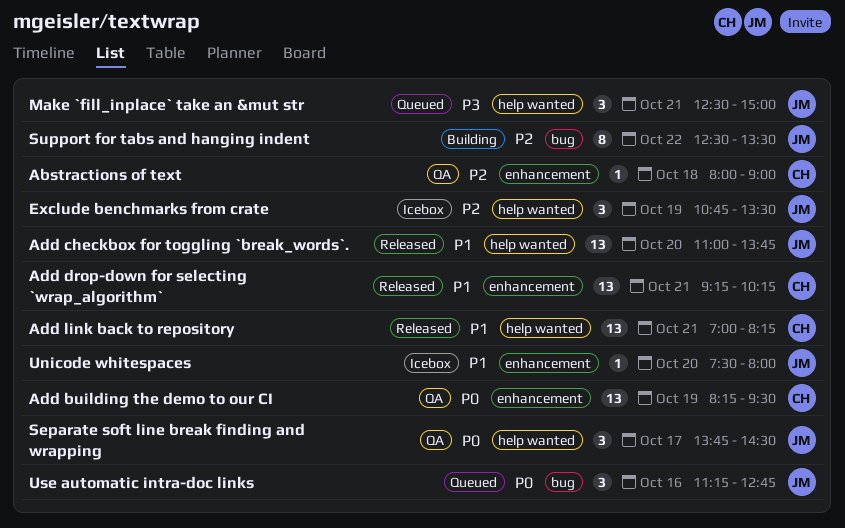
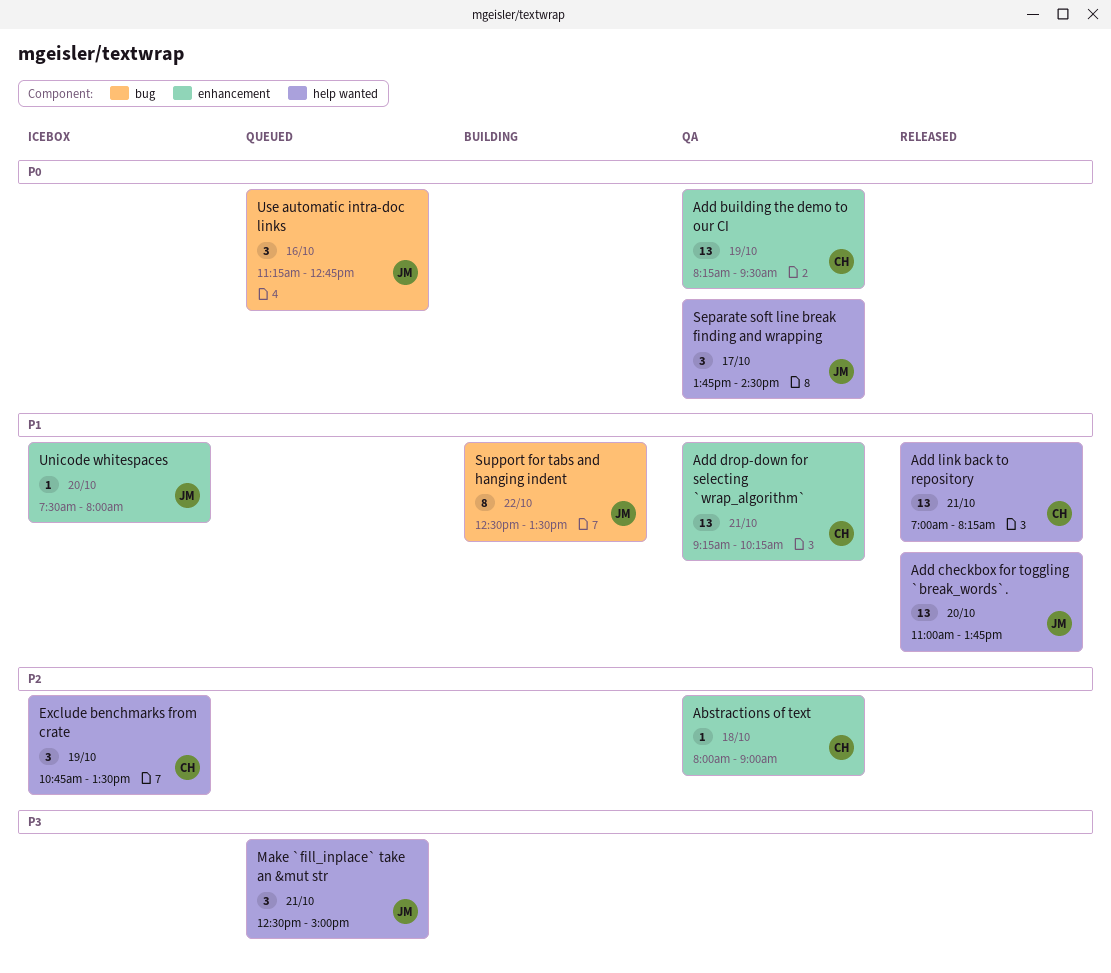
Add drop-down for selecting `wrap_algorithm`, status: Released -> QA
Exclude benchmarks from crate, owner: JM -> CH
Support for tabs and hanging indent, priority: P2 -> P1

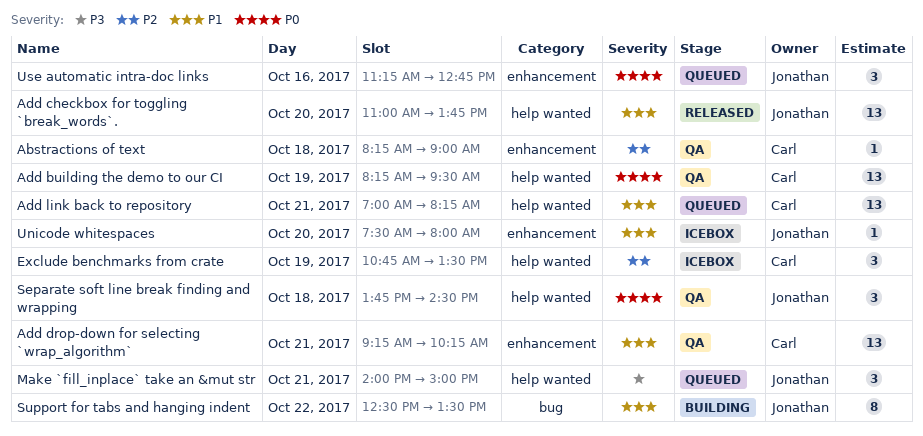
Abstractions of text, begins: 08:00 -> 08:15
Add building the demo to our CI, label: enhancement -> help wanted
Add link back to repository, status: Released -> Queued
Make `fill_inplace` take an &mut str, begins: 12:30 -> 14:00
Separate soft line break finding and wrapping, day: Oct 17 -> Oct 18
Use automatic intra-doc links, label: bug -> enhancement

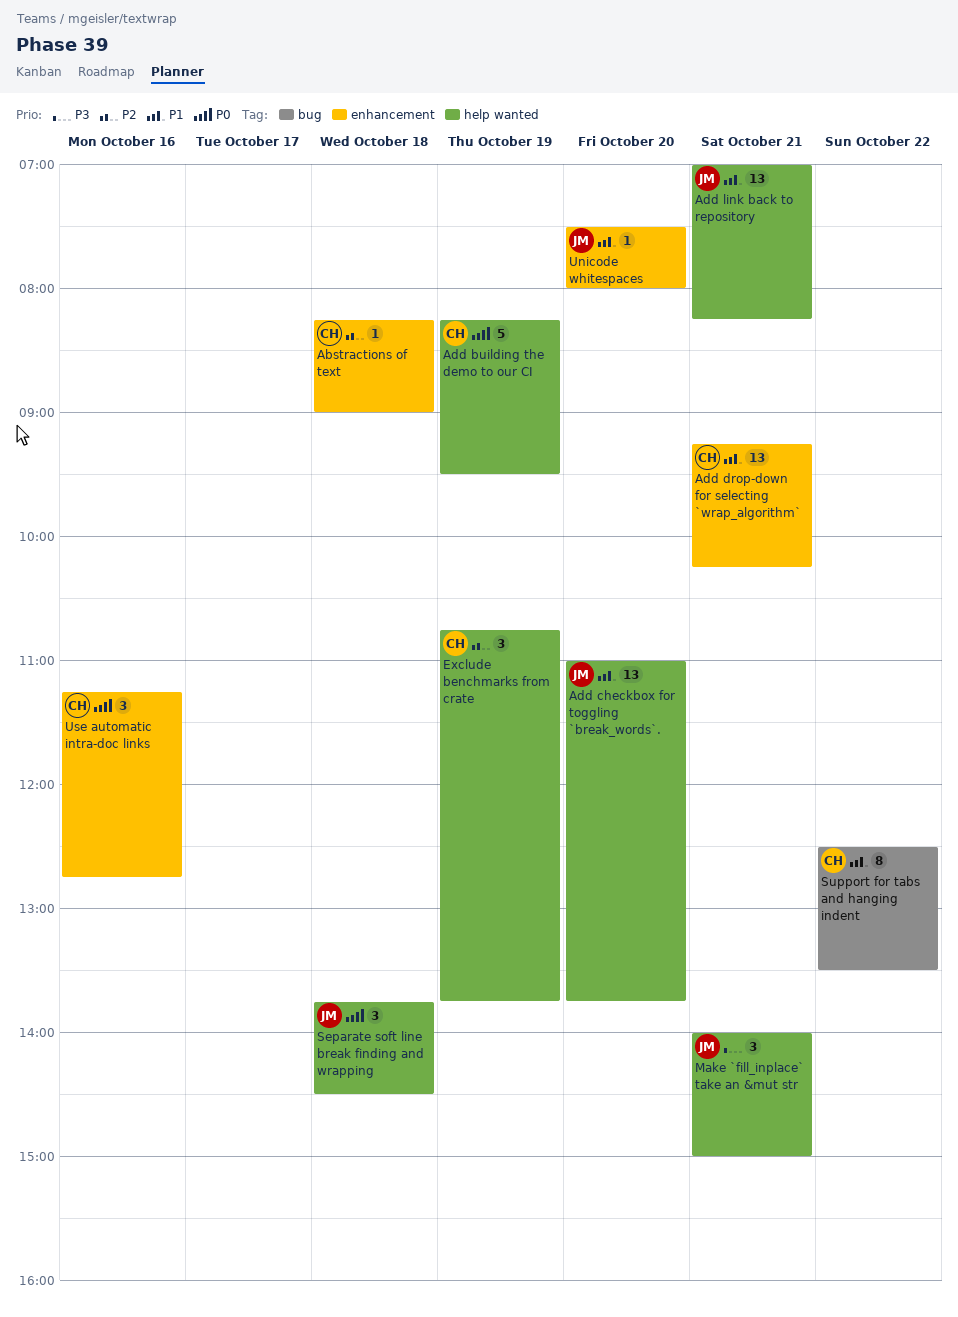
Add building the demo to our CI, estimate: 13 -> 5
Add link back to repository, owner: Carl -> Jonathan
Exclude benchmarks from crate, ends: 13:30 -> 13:45
Support for tabs and hanging indent, owner: Jonathan -> Carl
Use automatic intra-doc links, owner: Jonathan -> Carl

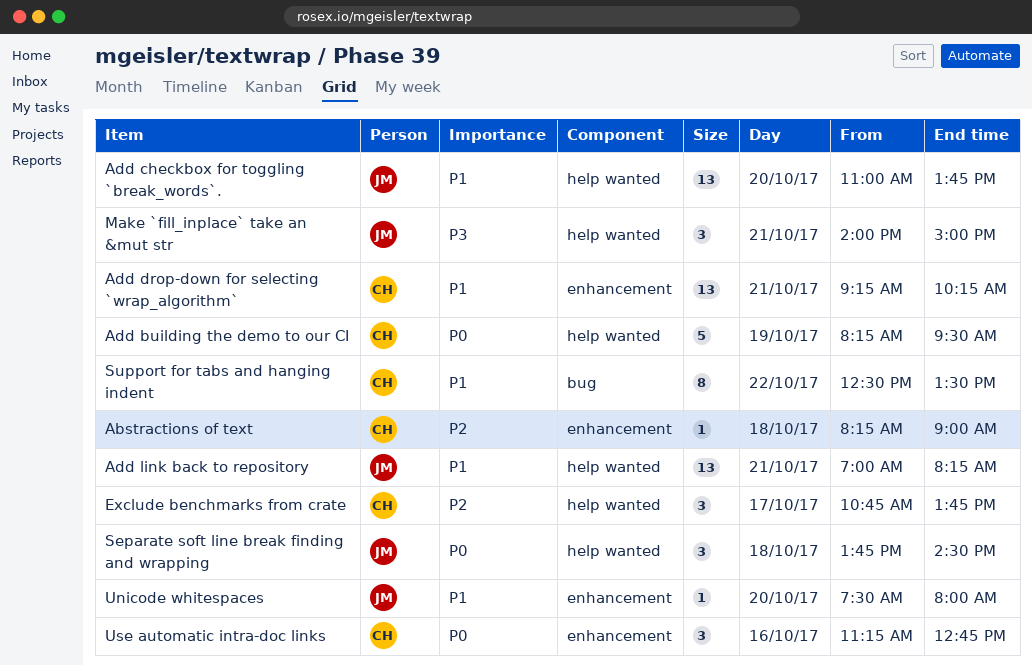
Exclude benchmarks from crate, day: Oct 19 -> Oct 17

